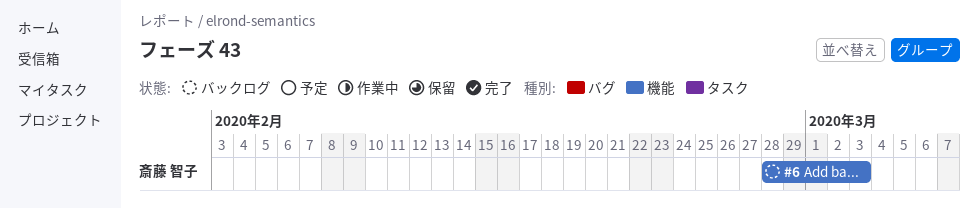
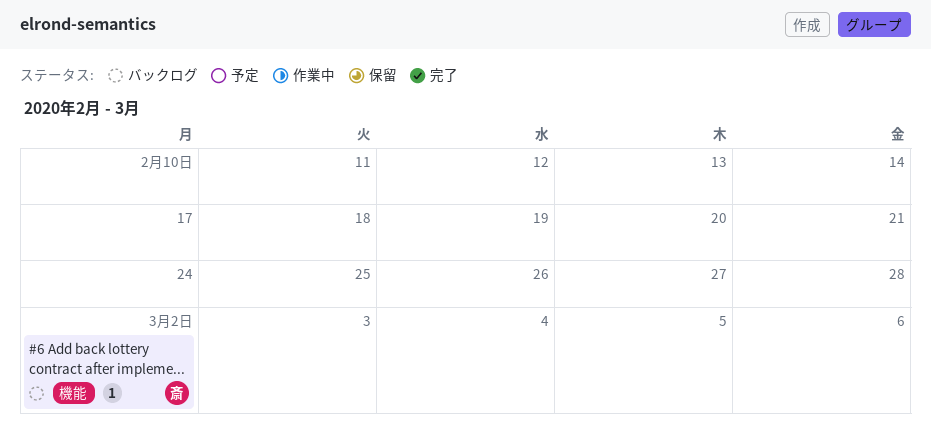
#6, due: Mar 3 -> Mar 2

